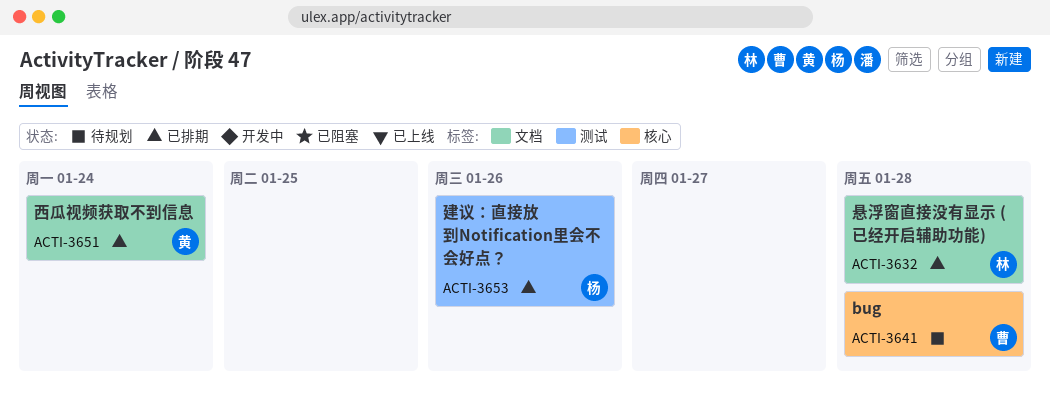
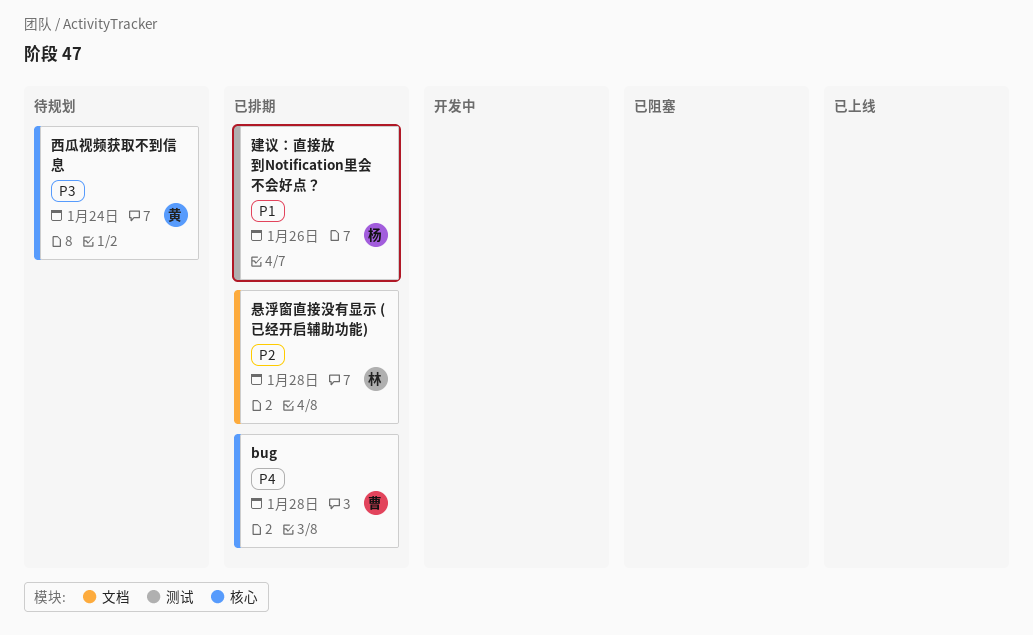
bug, status: 待规划 -> 已排期
西瓜视频获取不到信息, status: 已排期 -> 待规划
西瓜视频获取不到信息, label: 文档 -> 核心

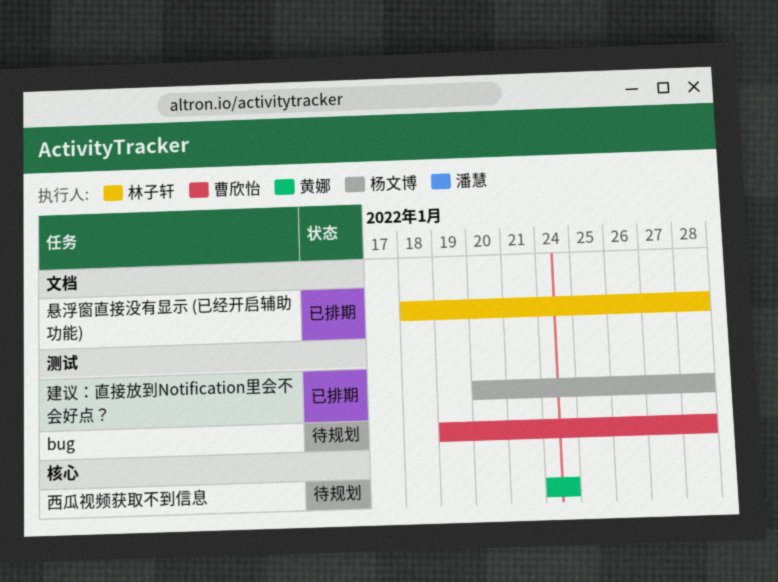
bug, status: 已排期 -> 待规划
bug, label: 核心 -> 测试
建议：直接放到Notification里会不会好点？, due: Jan 26 -> Jan 28

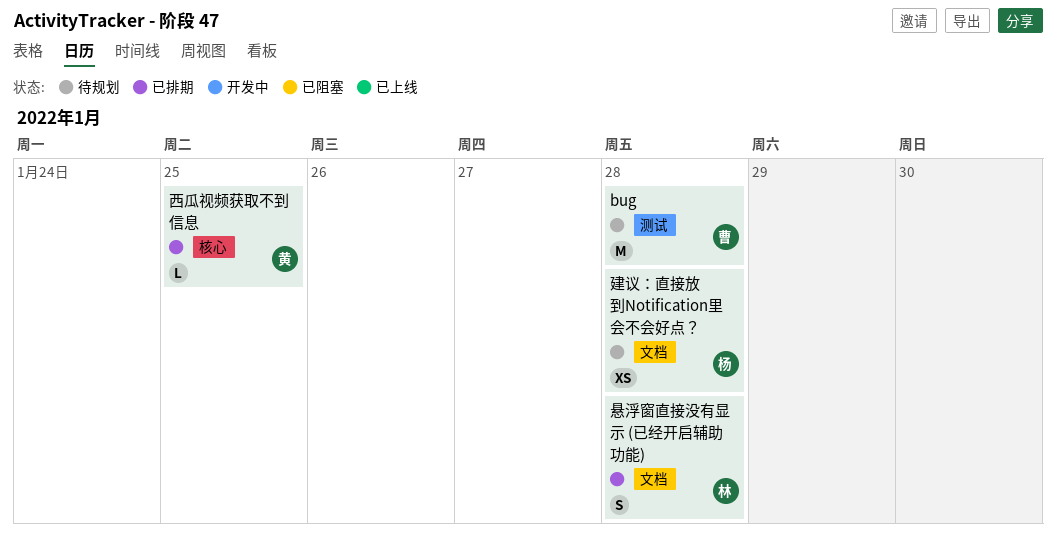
建议：直接放到Notification里会不会好点？, status: 已排期 -> 待规划
建议：直接放到Notification里会不会好点？, label: 测试 -> 文档
西瓜视频获取不到信息, status: 待规划 -> 已排期
西瓜视频获取不到信息, due: Jan 24 -> Jan 25

